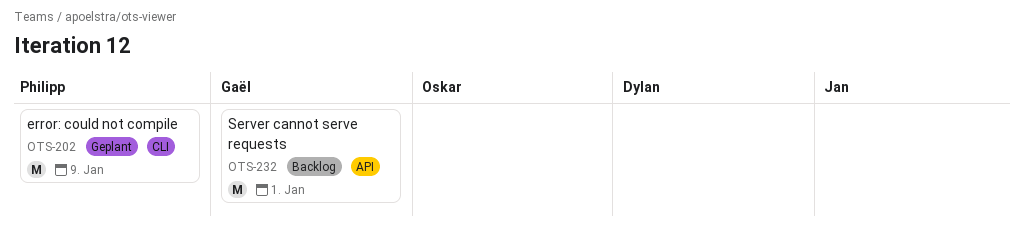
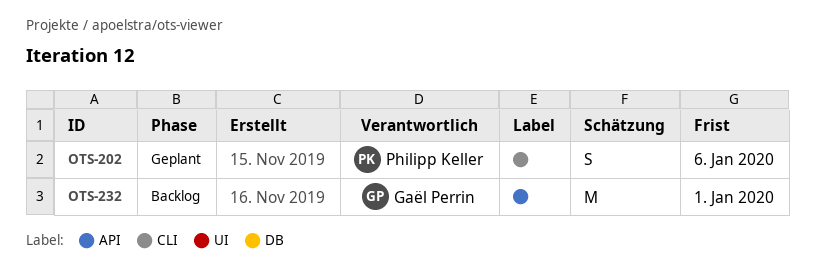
OTS-202, estimate: M -> S
OTS-202, due: Jan 9 -> Jan 6

